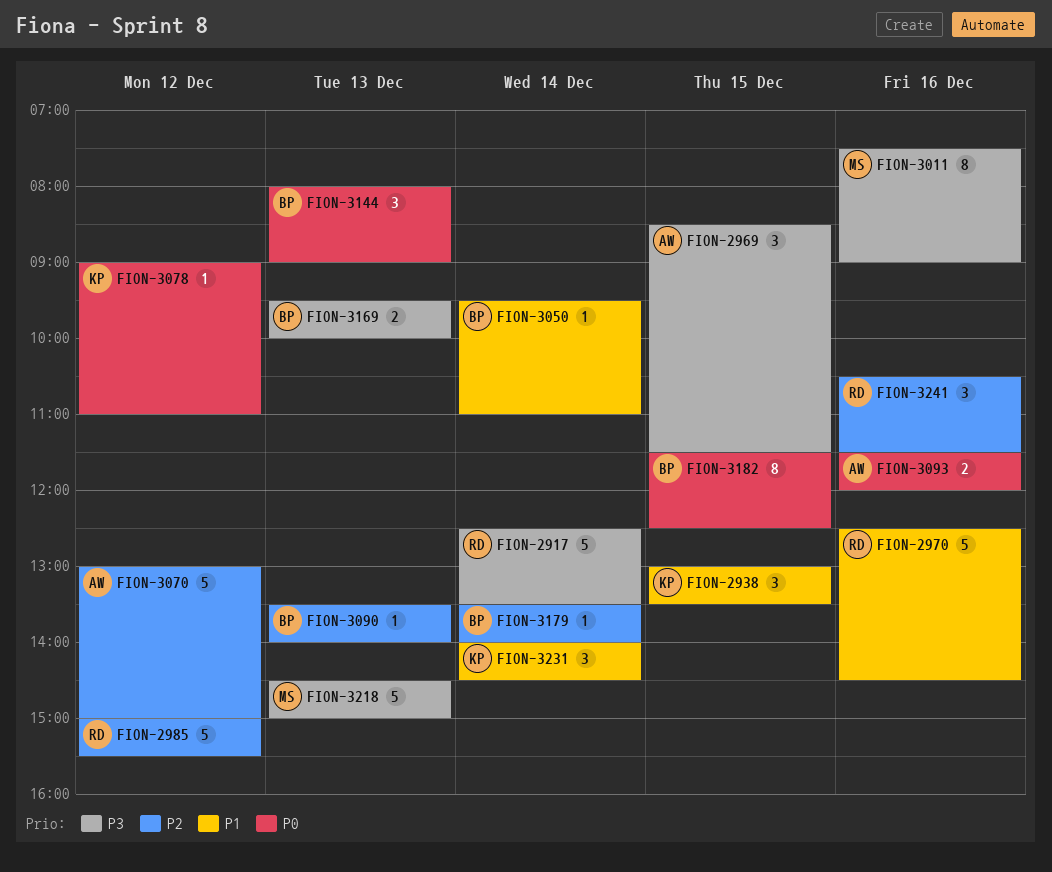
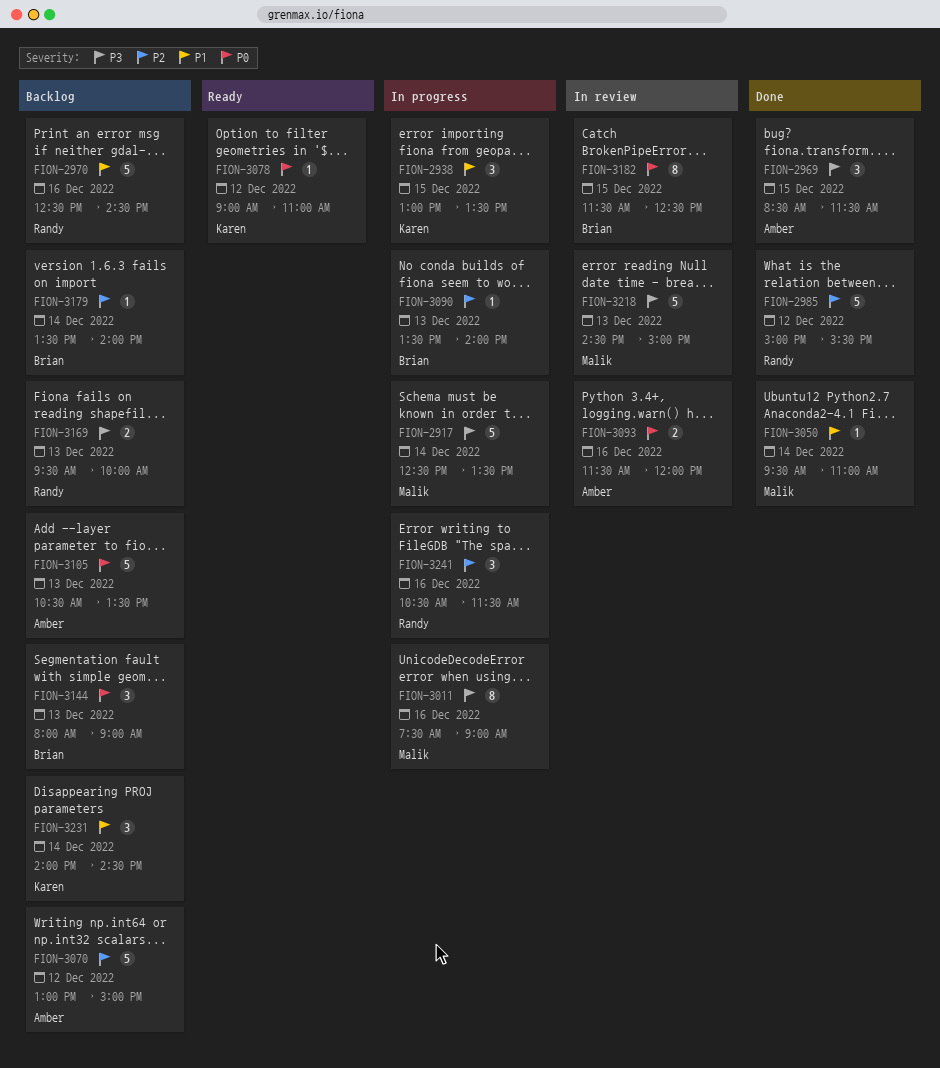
FION-2917, owner: Randy -> Malik
FION-3050, owner: Brian -> Malik
FION-3105: none -> present
FION-3169, owner: Brian -> Randy

